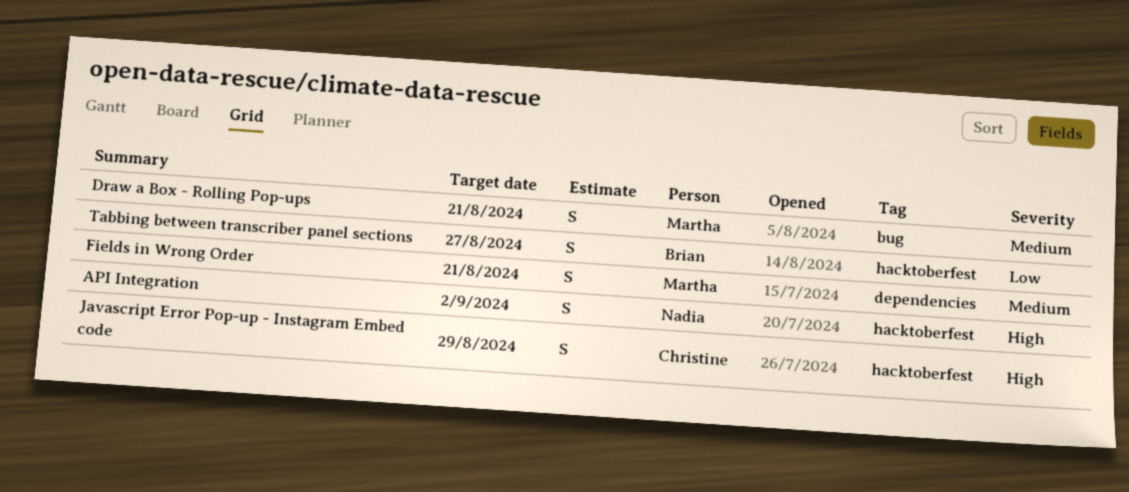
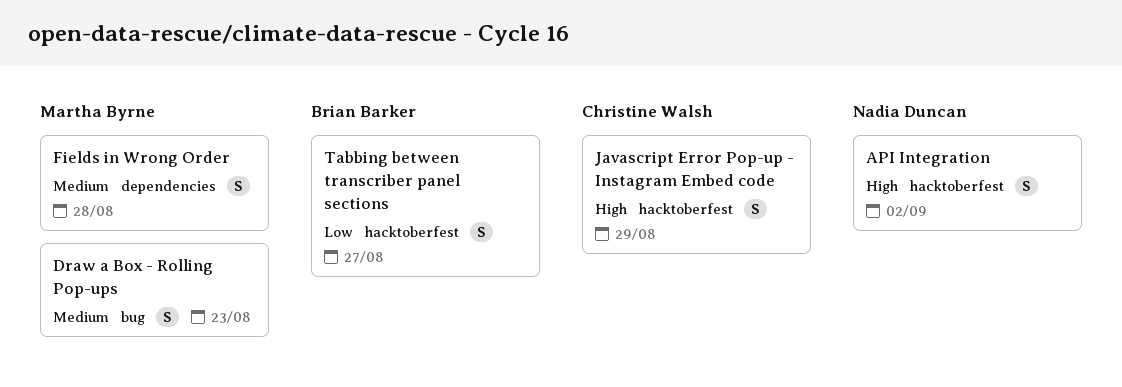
Draw a Box - Rolling Pop-ups, due: Aug 21 -> Aug 23
Fields in Wrong Order, due: Aug 21 -> Aug 28

